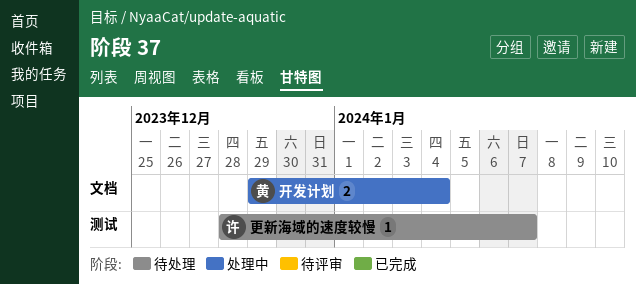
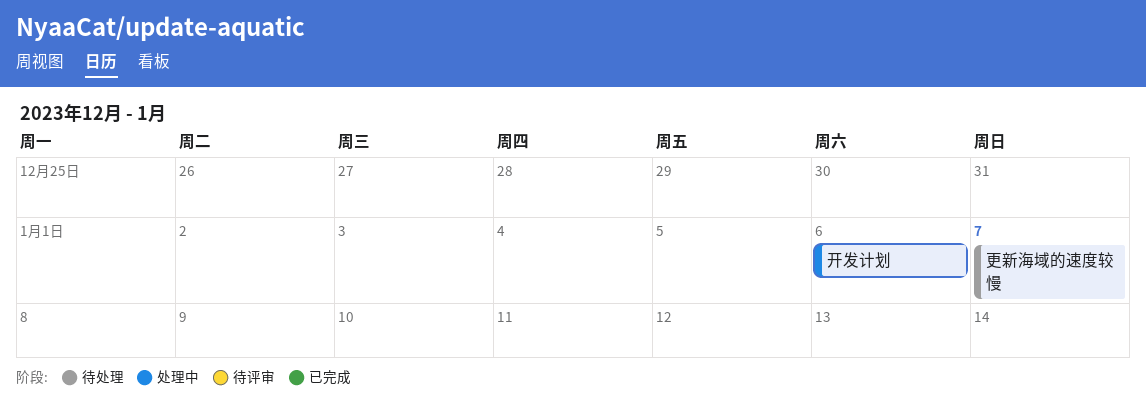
开发计划, due: Jan 4 -> Jan 6

